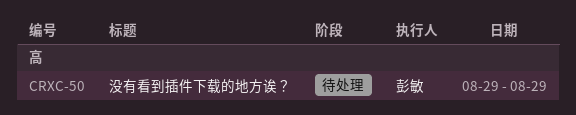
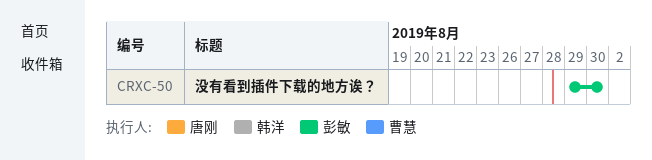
CRXC-50, due: Aug 29 -> Aug 30

